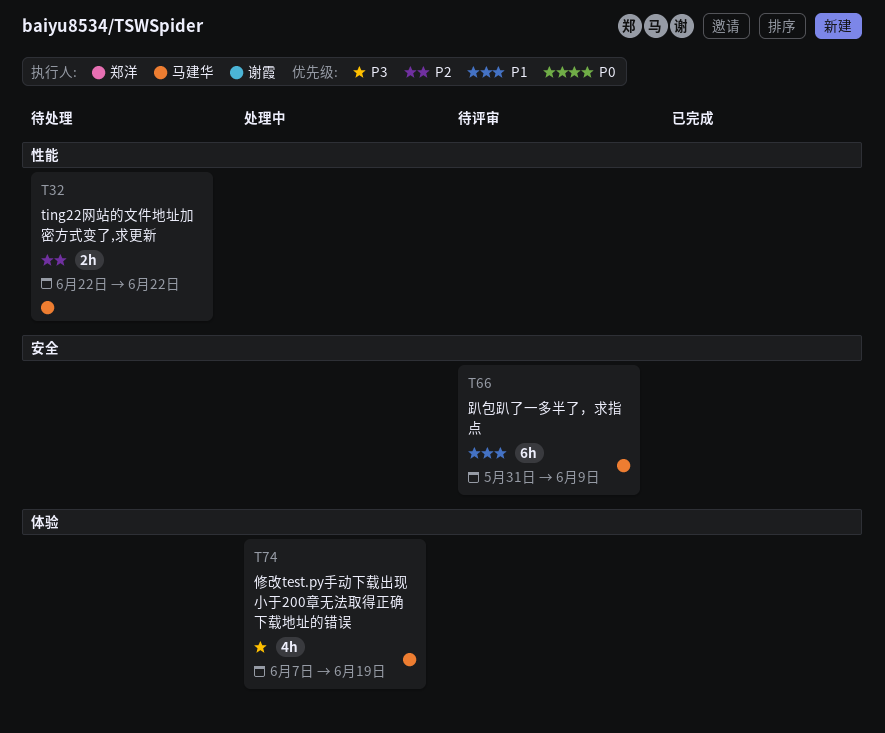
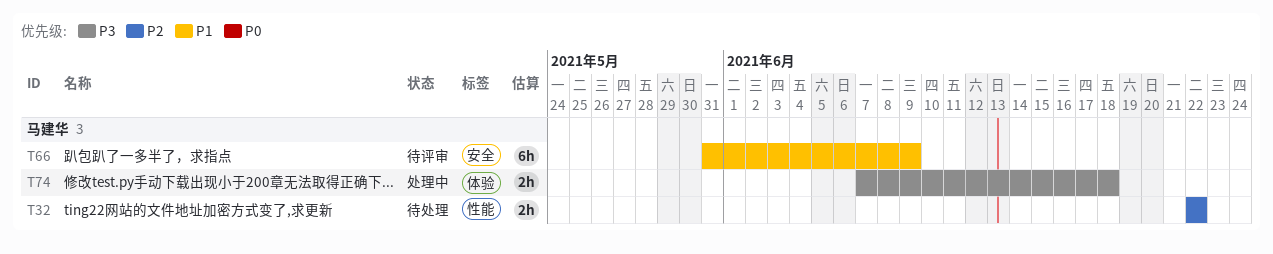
T74, estimate: 4h -> 2h
T74, due: Jun 19 -> Jun 18

